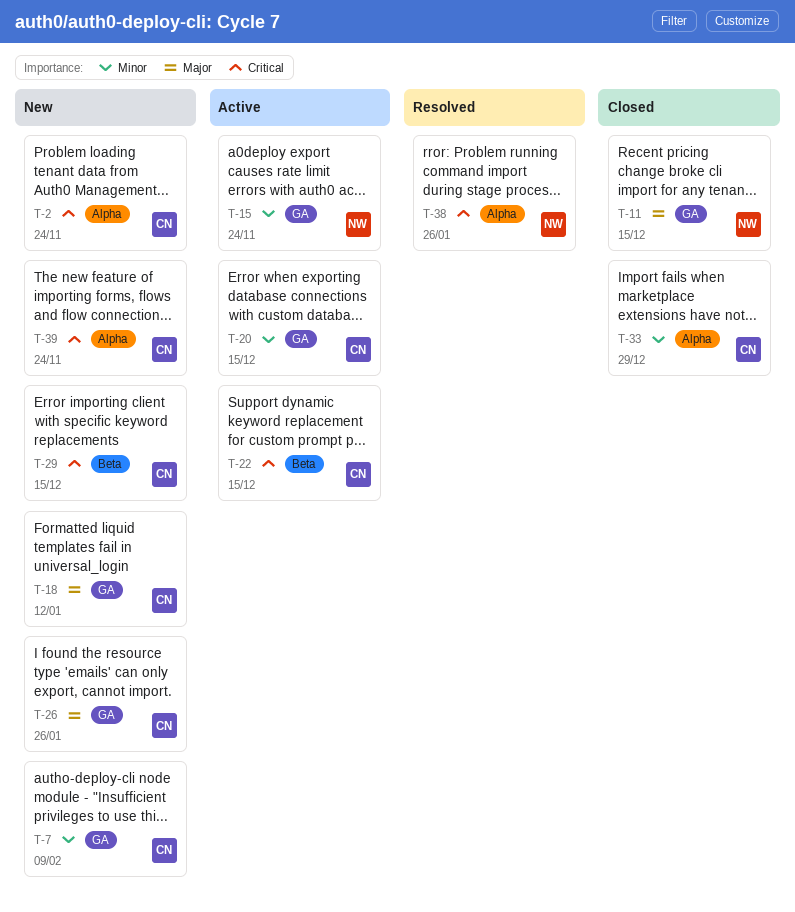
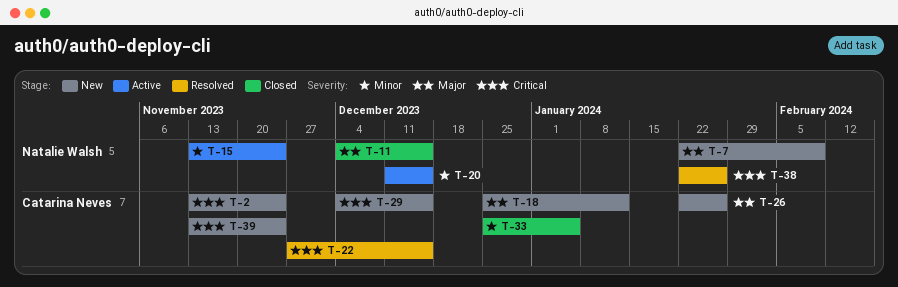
T-7, owner: Catarina Neves -> Natalie Walsh
T-7, priority: Minor -> Major
T-20, owner: Catarina Neves -> Natalie Walsh
T-22, status: Active -> Resolved
T-33, due: Dec 29 -> Jan 5

